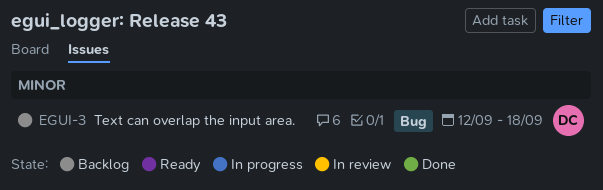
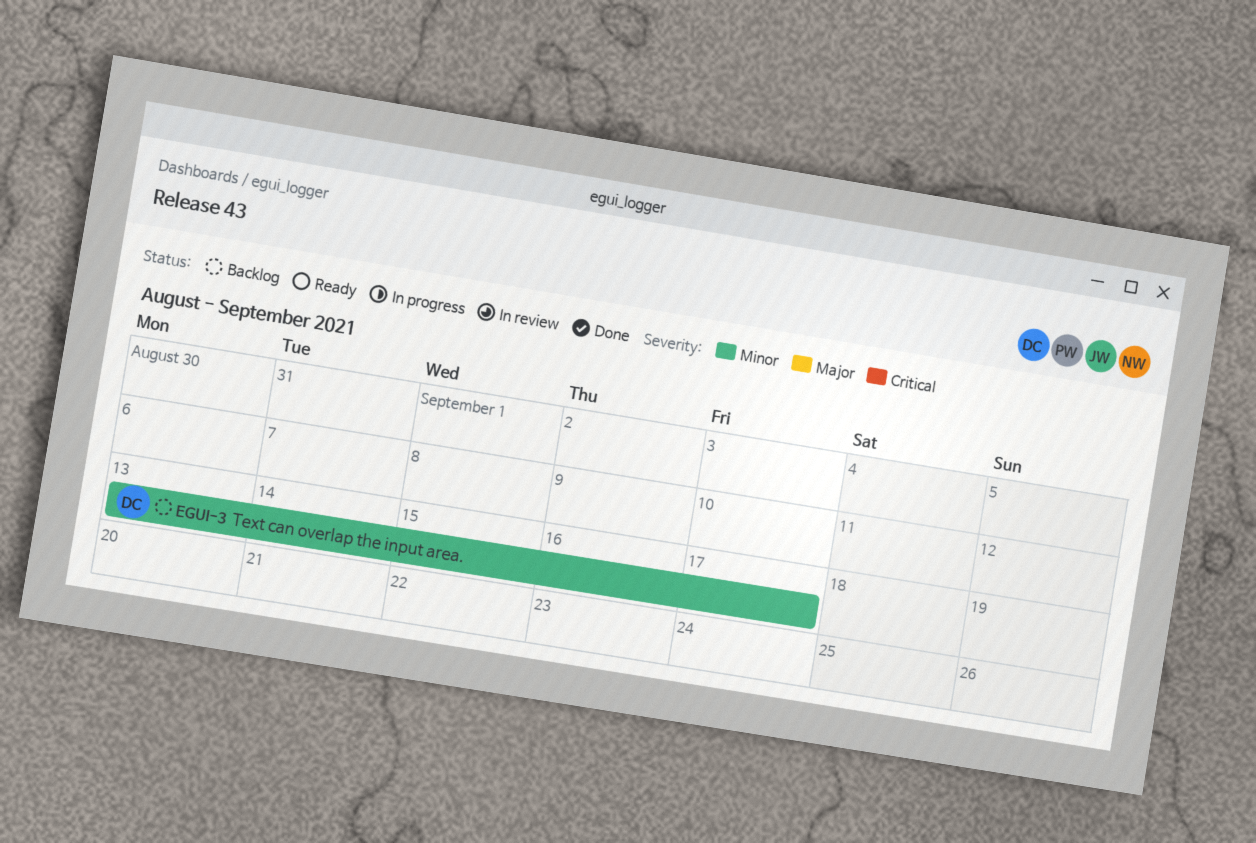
EGUI-3, start: Sep 12 -> Sep 13
EGUI-3, due: Sep 18 -> Sep 17

